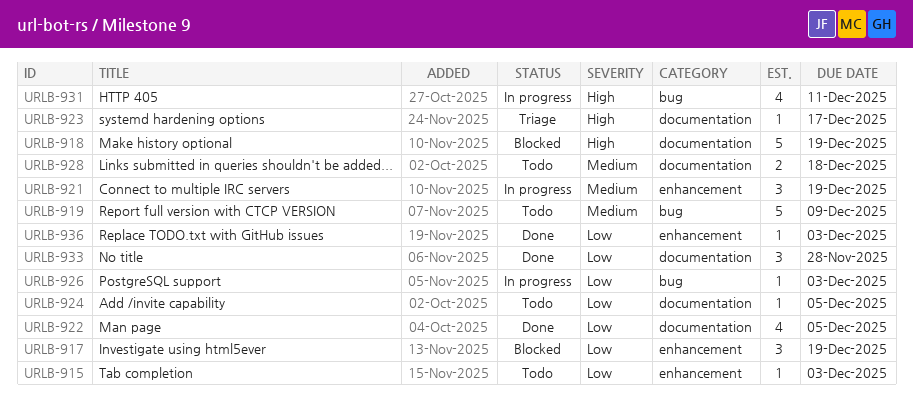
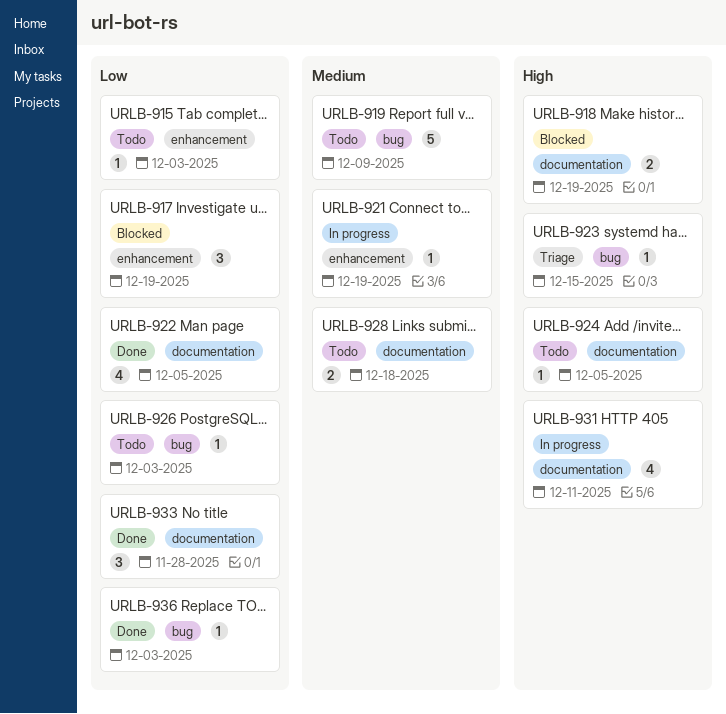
URLB-918, estimate: 5 -> 2
URLB-921, estimate: 3 -> 1
URLB-923, label: documentation -> bug
URLB-923, due: Dec 17 -> Dec 15
URLB-924, priority: Low -> High
URLB-926, status: In progress -> Todo
URLB-931, label: bug -> documentation
URLB-936, label: enhancement -> bug

